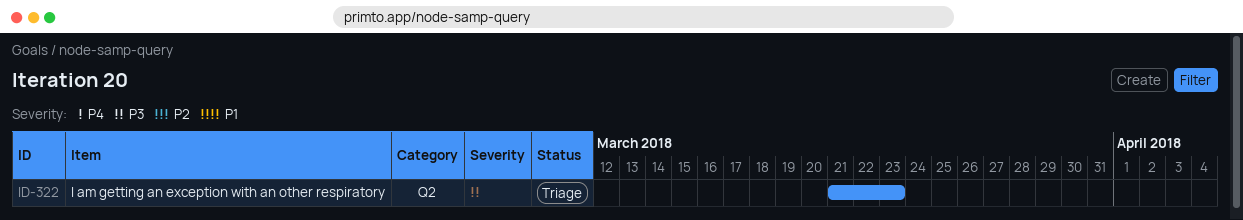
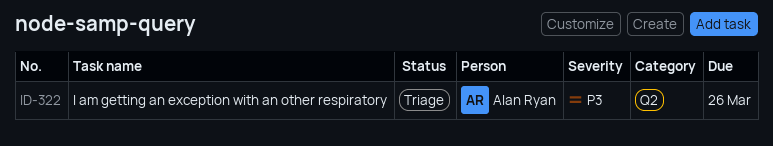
ID-322, due: Mar 23 -> Mar 26

